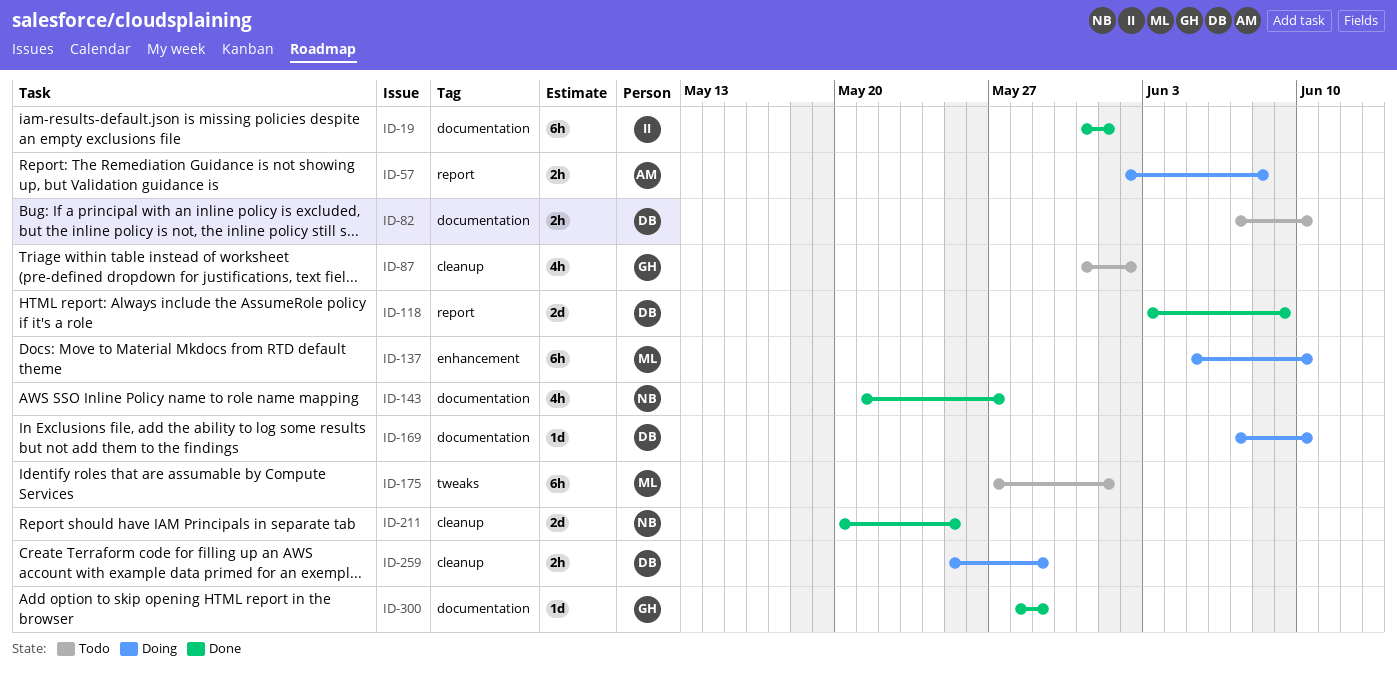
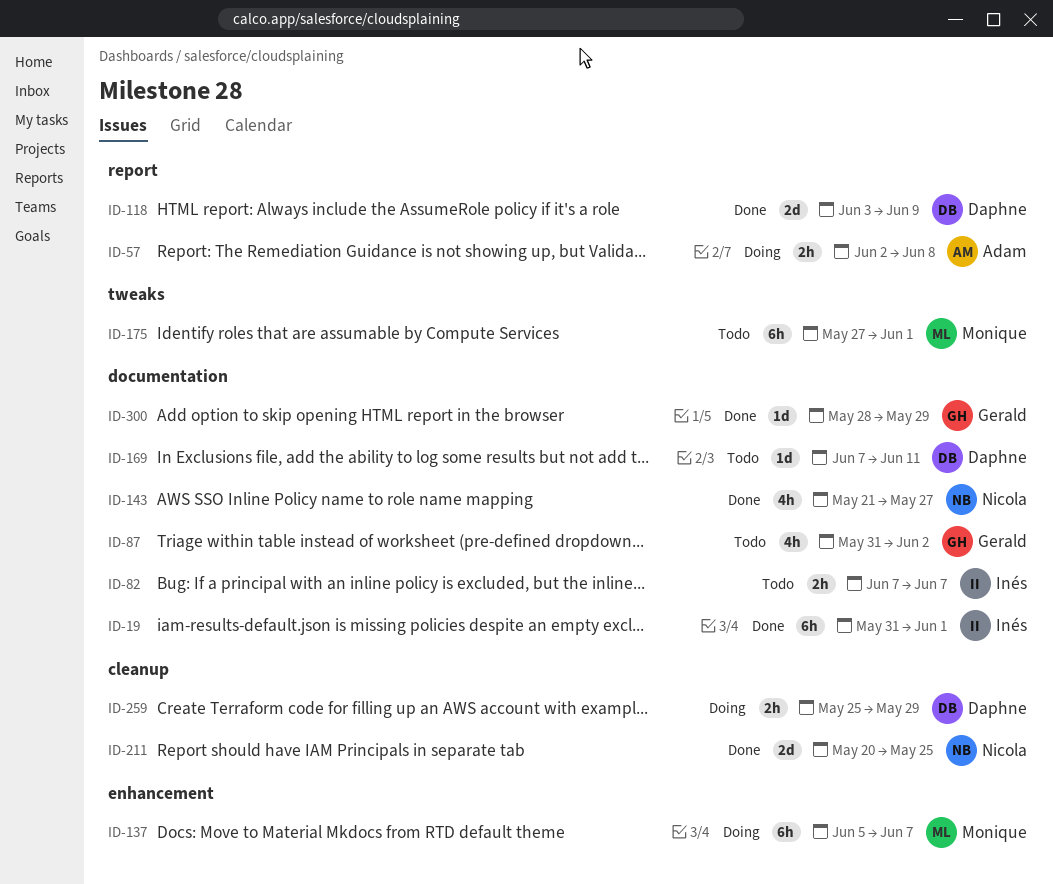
ID-82, owner: Daphne -> Inés
ID-82, due: Jun 10 -> Jun 7
ID-87, label: cleanup -> documentation
ID-137, due: Jun 10 -> Jun 7
ID-169, status: Doing -> Todo
ID-169, due: Jun 10 -> Jun 11

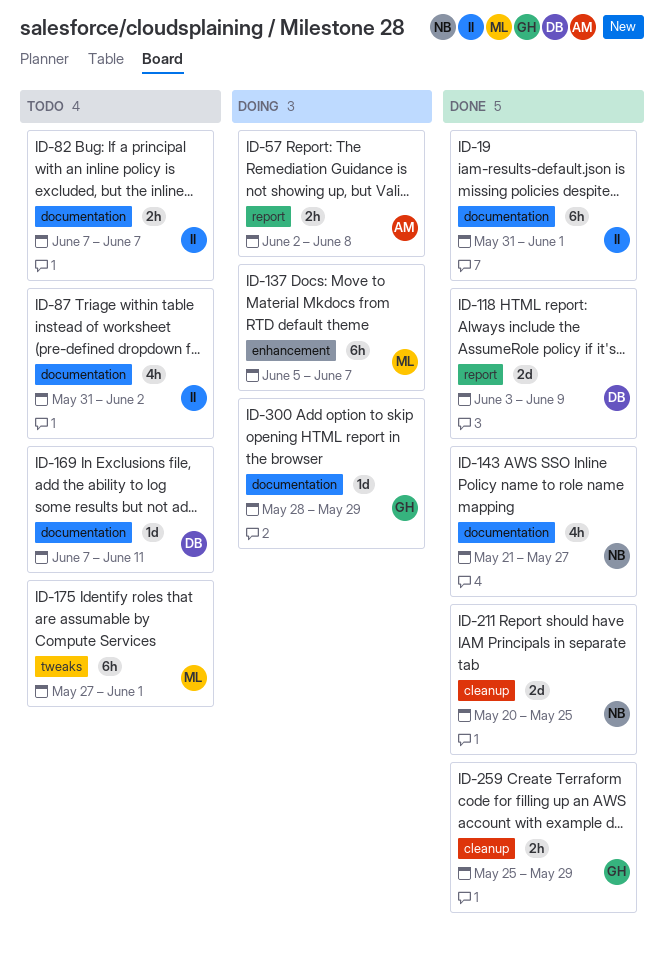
ID-87, owner: Gerald -> Inés
ID-259, status: Doing -> Done
ID-259, owner: Daphne -> Gerald
ID-300, status: Done -> Doing

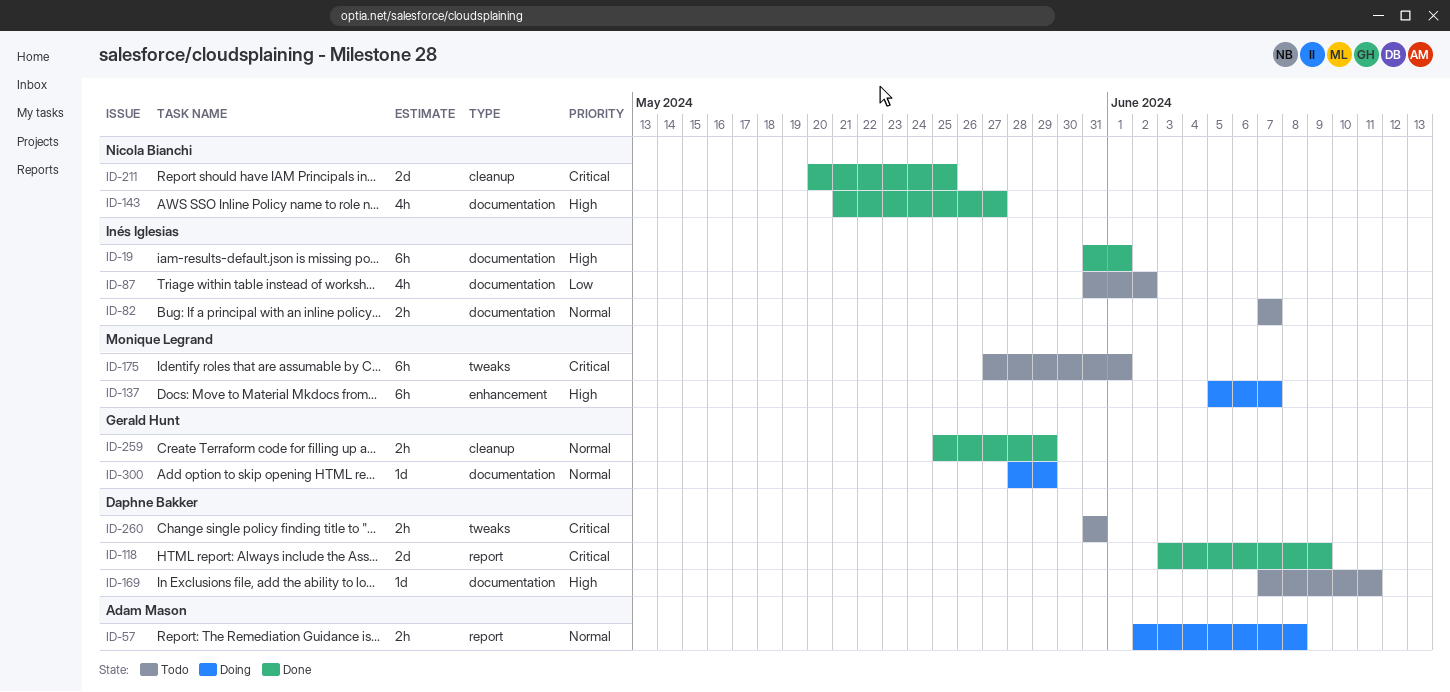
ID-260: none -> present

